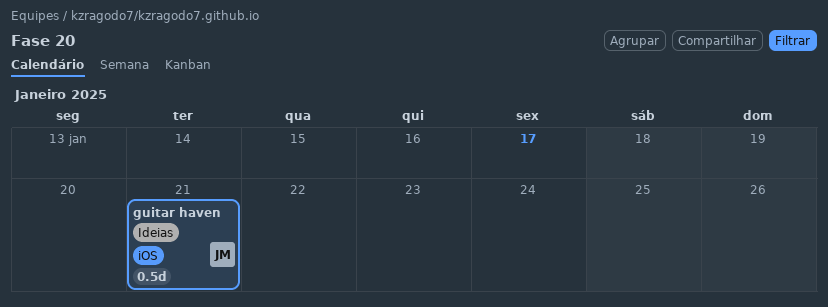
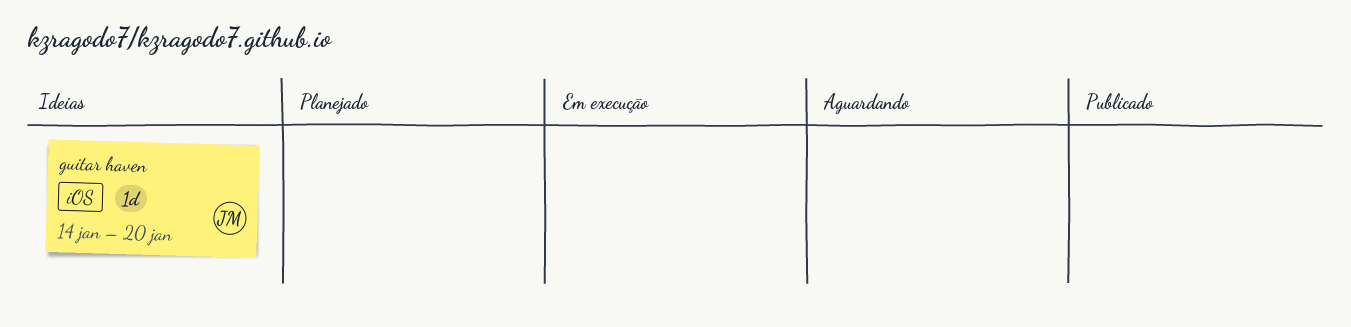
guitar haven, estimate: 0.5d -> 1d
guitar haven, due: Jan 21 -> Jan 20

